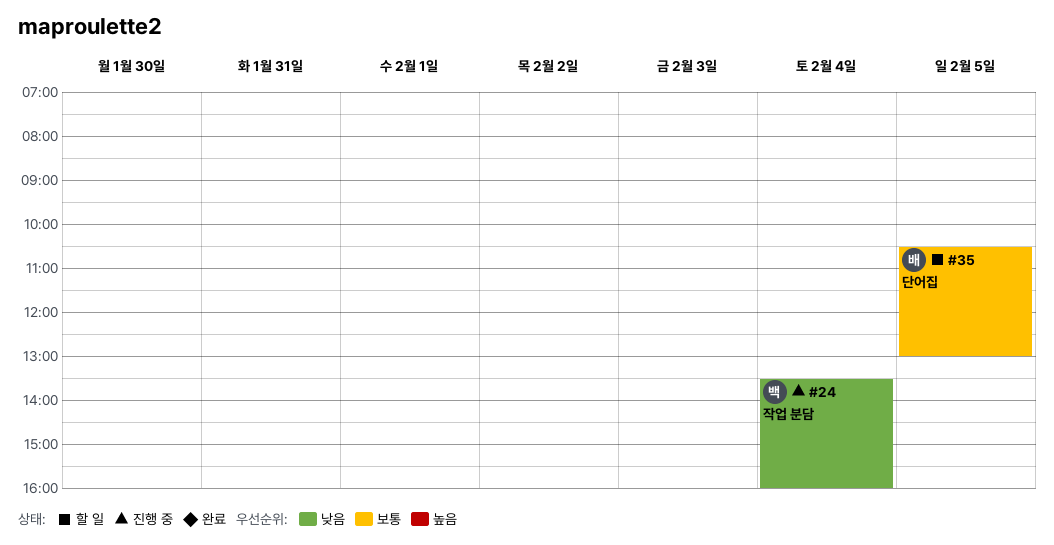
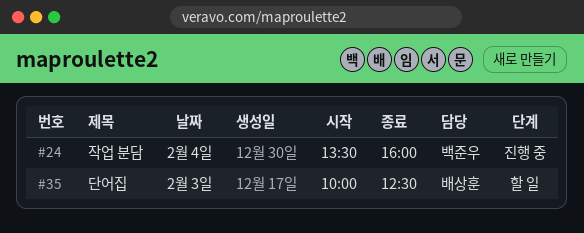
#35, day: Feb 5 -> Feb 3
#35, begins: 10:30 -> 10:00
#35, ends: 13:00 -> 12:30

